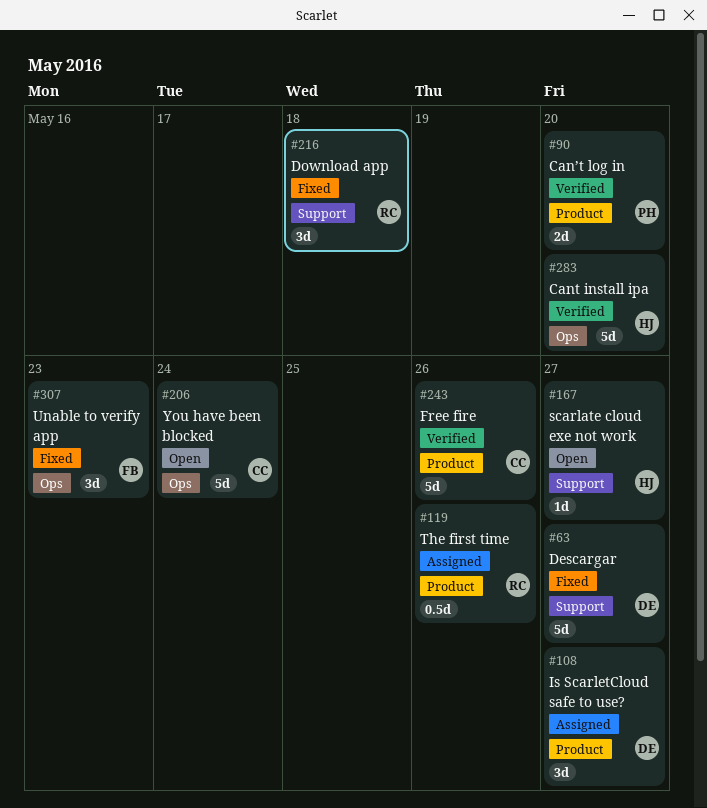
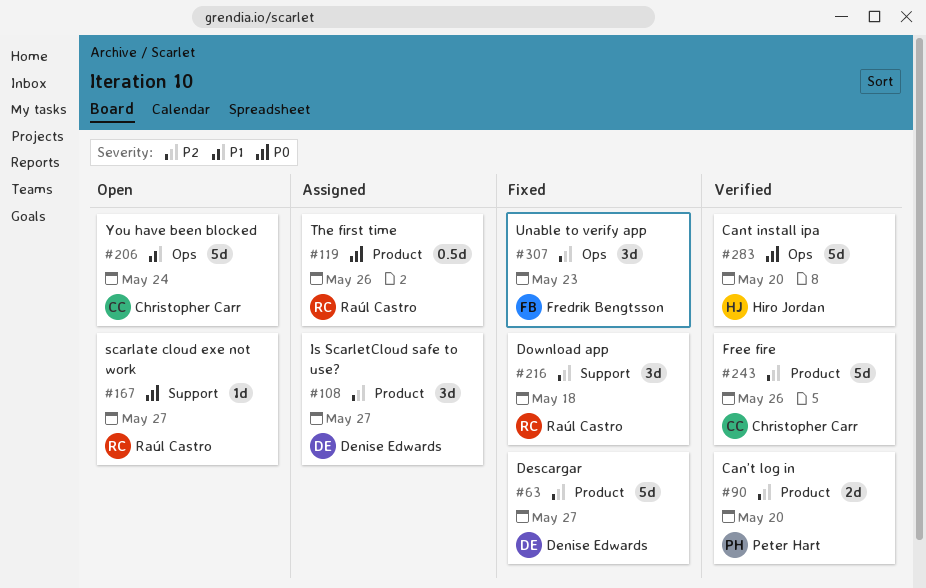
#63, label: Support -> Product
#167, owner: Hiro Jordan -> Raúl Castro

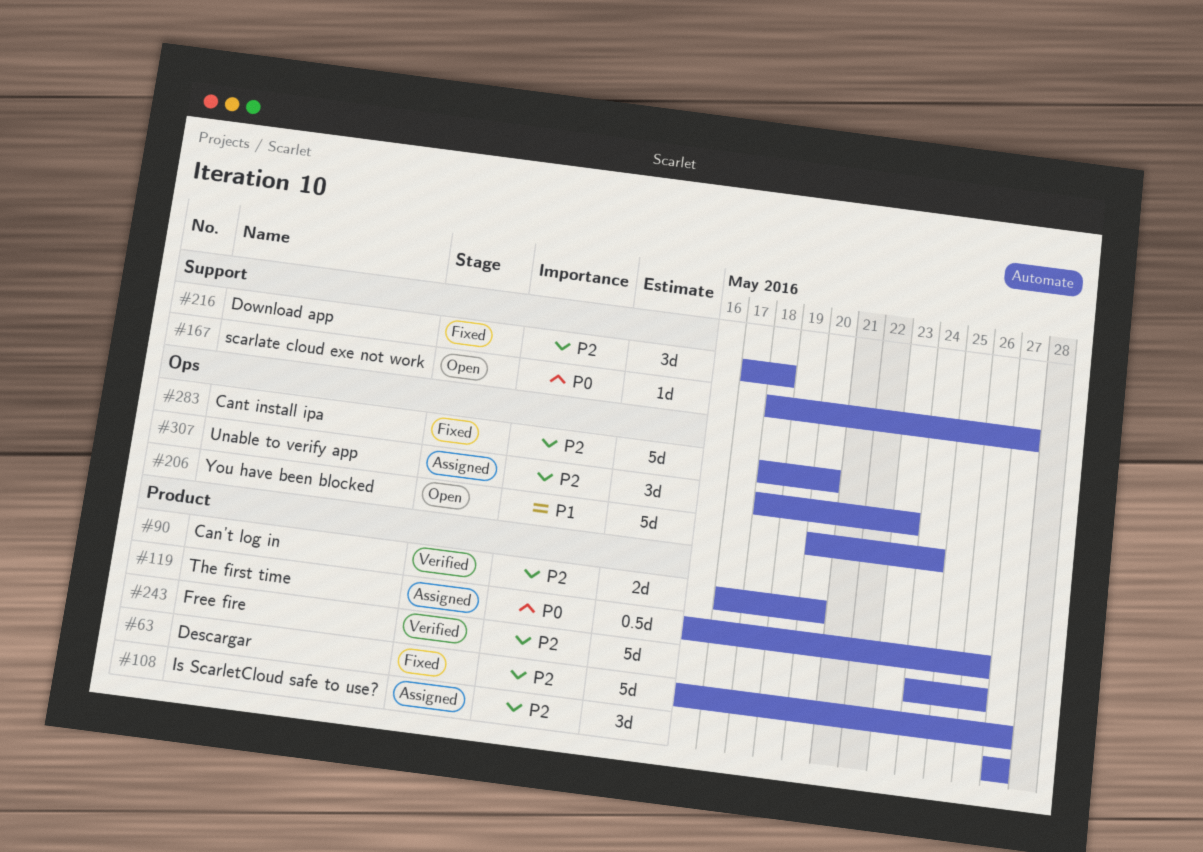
#283, status: Verified -> Fixed
#283, priority: P0 -> P2
#307, status: Fixed -> Assigned

